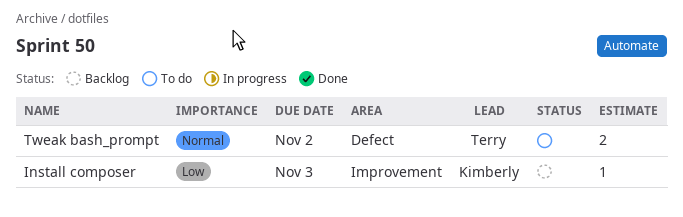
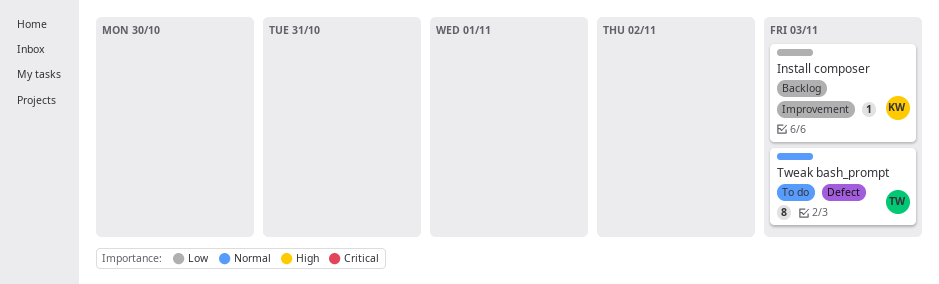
Tweak bash_prompt, estimate: 2 -> 8
Tweak bash_prompt, due: Nov 2 -> Nov 3

